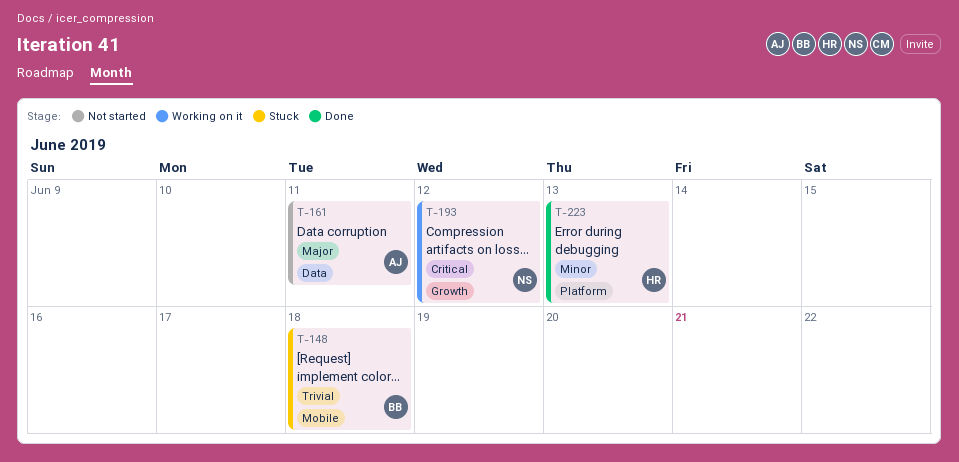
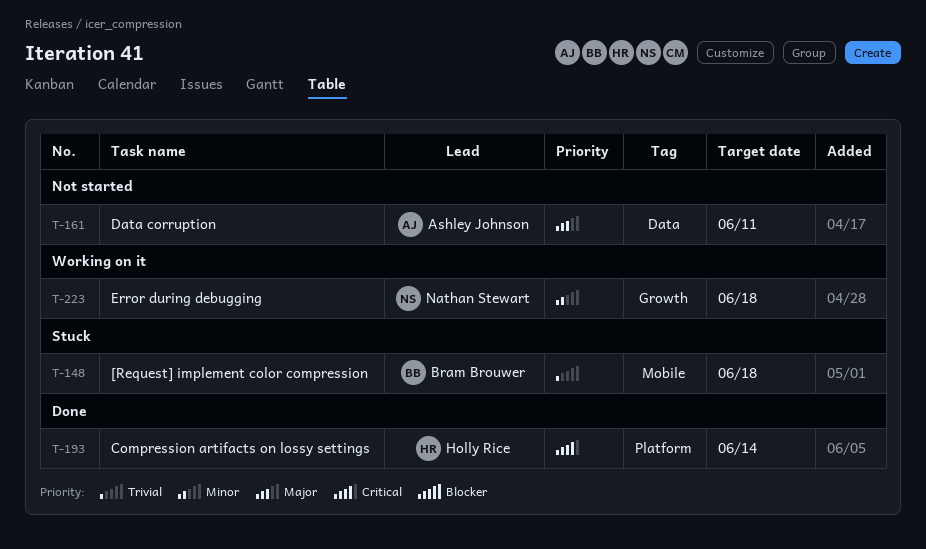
T-193, status: Working on it -> Done
T-193, owner: Nathan Stewart -> Holly Rice
T-193, label: Growth -> Platform
T-193, due: Jun 12 -> Jun 14
T-223, status: Done -> Working on it
T-223, owner: Holly Rice -> Nathan Stewart
T-223, label: Platform -> Growth
T-223, due: Jun 13 -> Jun 18

